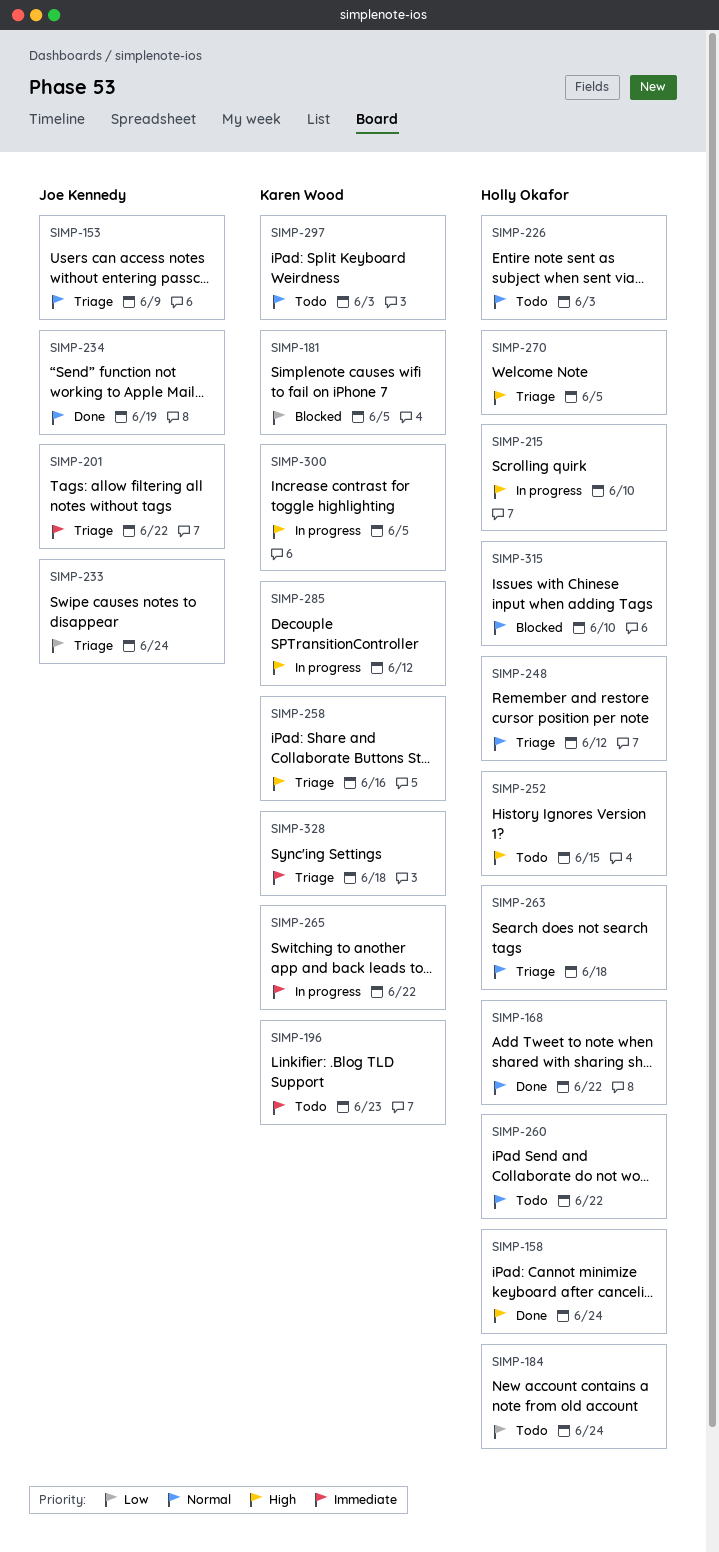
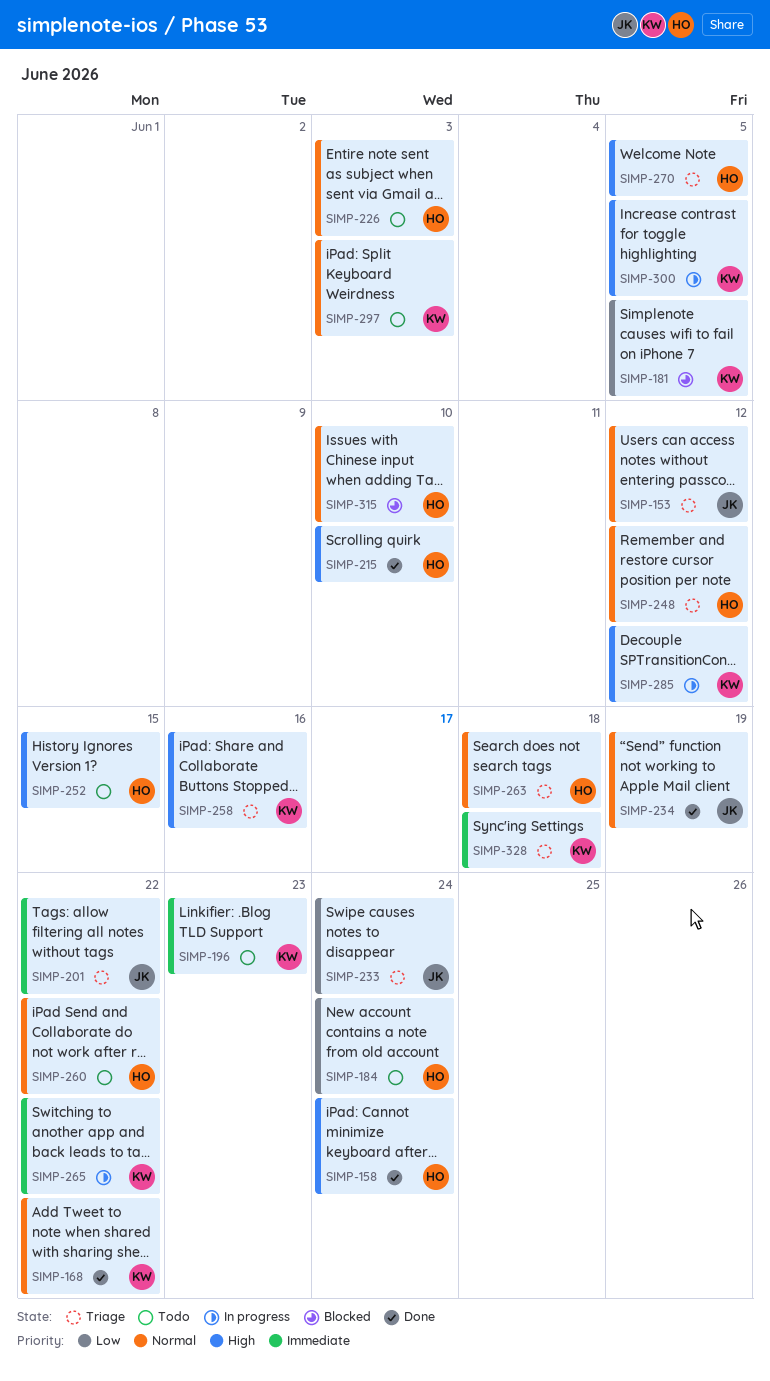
SIMP-153, due: Jun 9 -> Jun 12
SIMP-168, owner: Holly Okafor -> Karen Wood
SIMP-215, status: In progress -> Done

